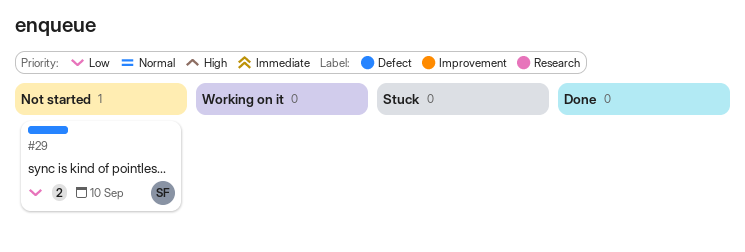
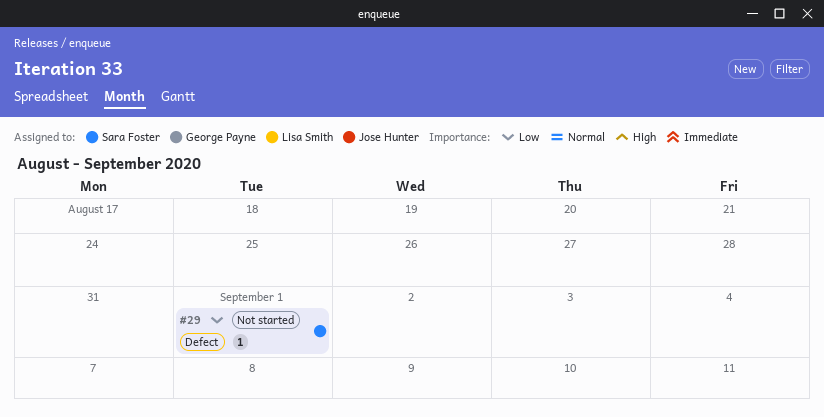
#29, estimate: 2 -> 1
#29, due: Sep 10 -> Sep 1

